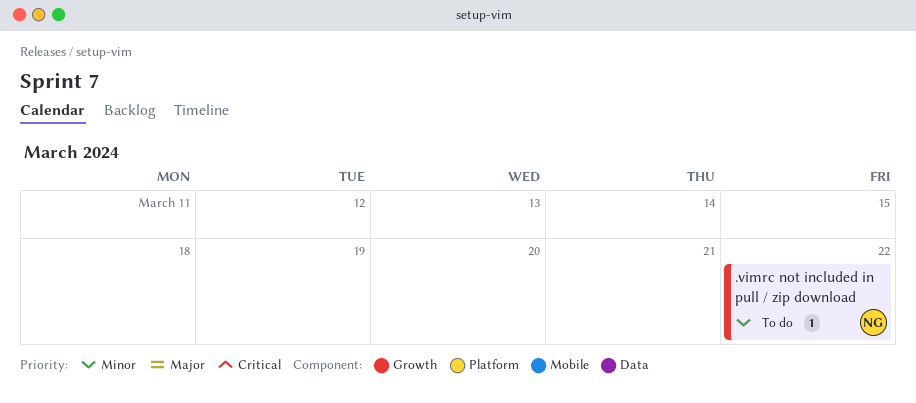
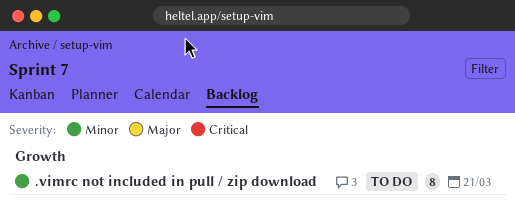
.vimrc not included in pull / zip download, estimate: 1 -> 8
.vimrc not included in pull / zip download, due: Mar 22 -> Mar 21

